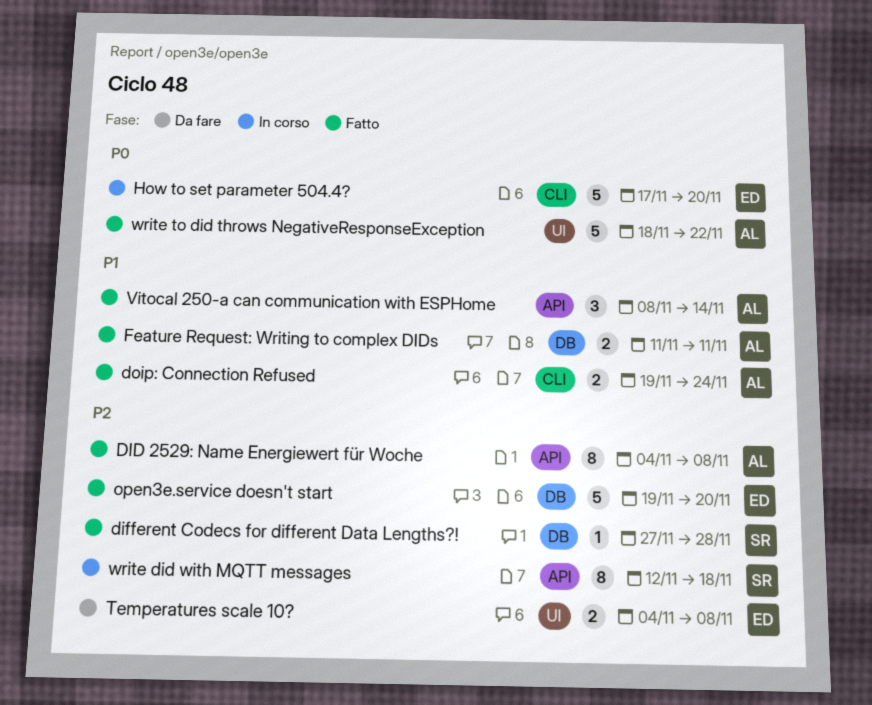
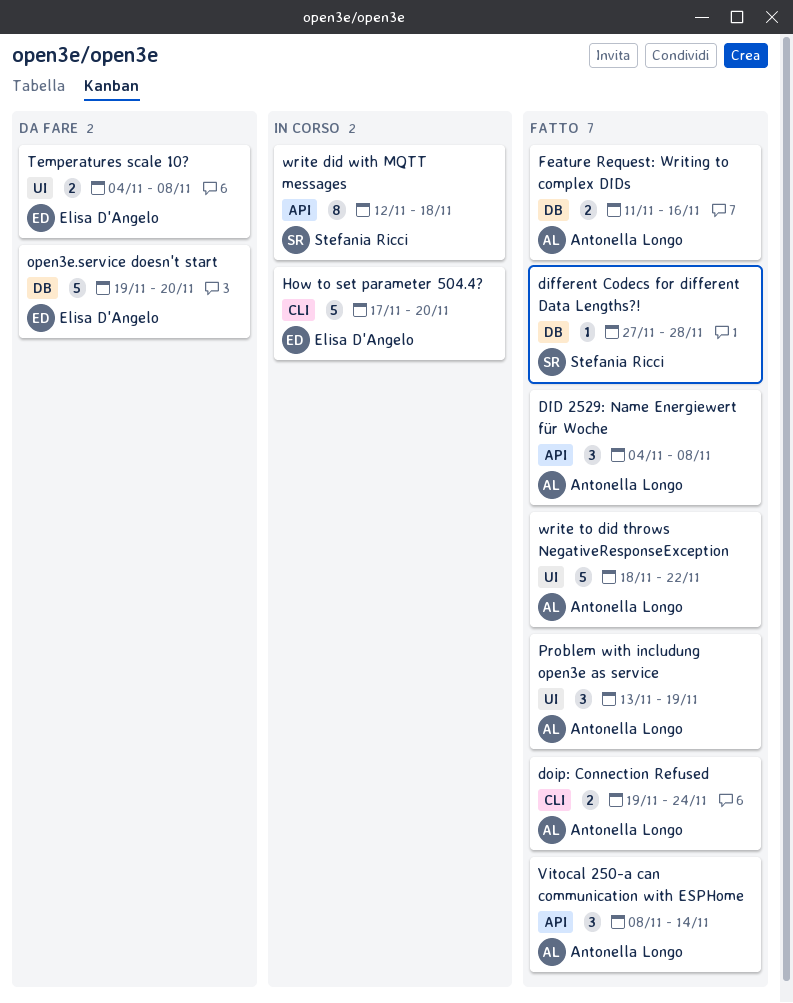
DID 2529: Name Energiewert für Woche, estimate: 8 -> 3
Feature Request: Writing to complex DIDs, due: Nov 11 -> Nov 16
open3e.service doesn't start, status: Fatto -> Da fare
Problem with includung open3e as service: none -> present

